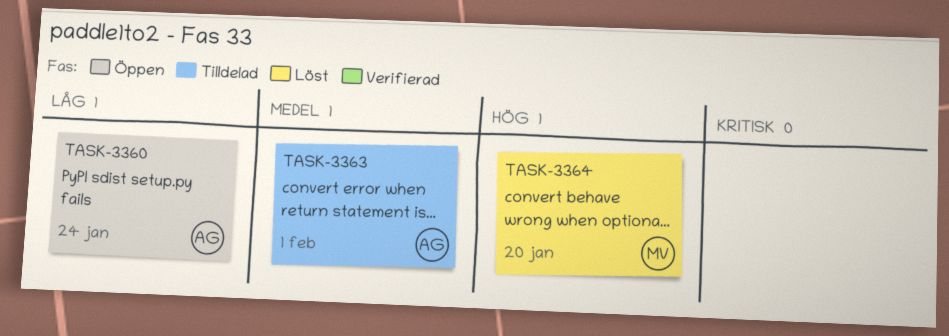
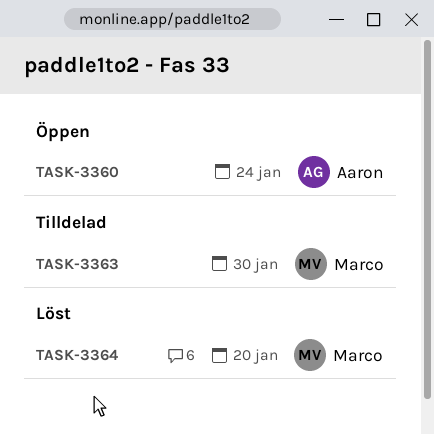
TASK-3363, owner: Aaron -> Marco
TASK-3363, due: Feb 1 -> Jan 30

